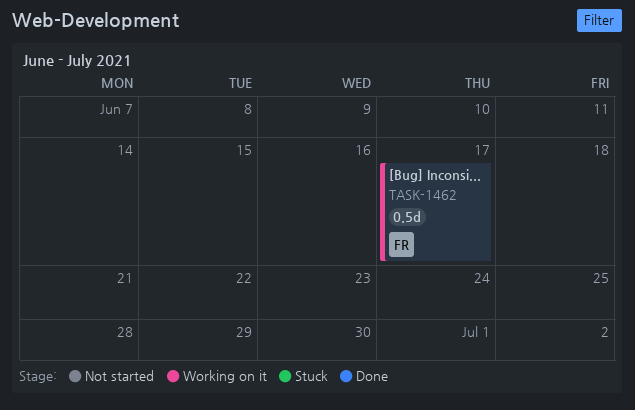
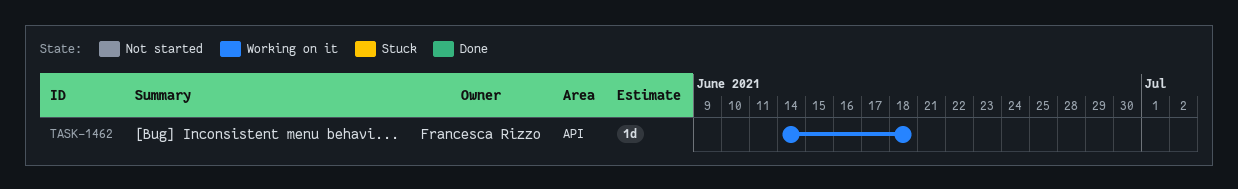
TASK-1462, estimate: 0.5d -> 1d
TASK-1462, due: Jun 17 -> Jun 18

